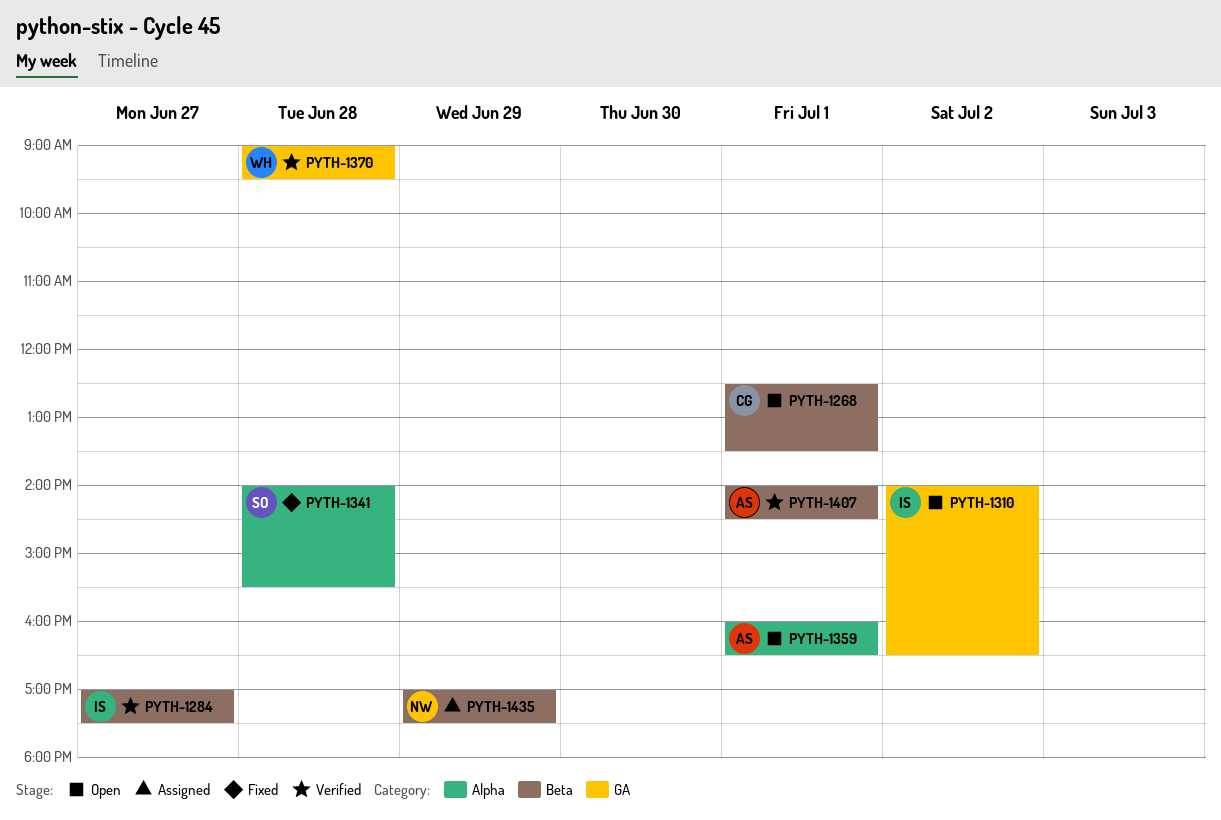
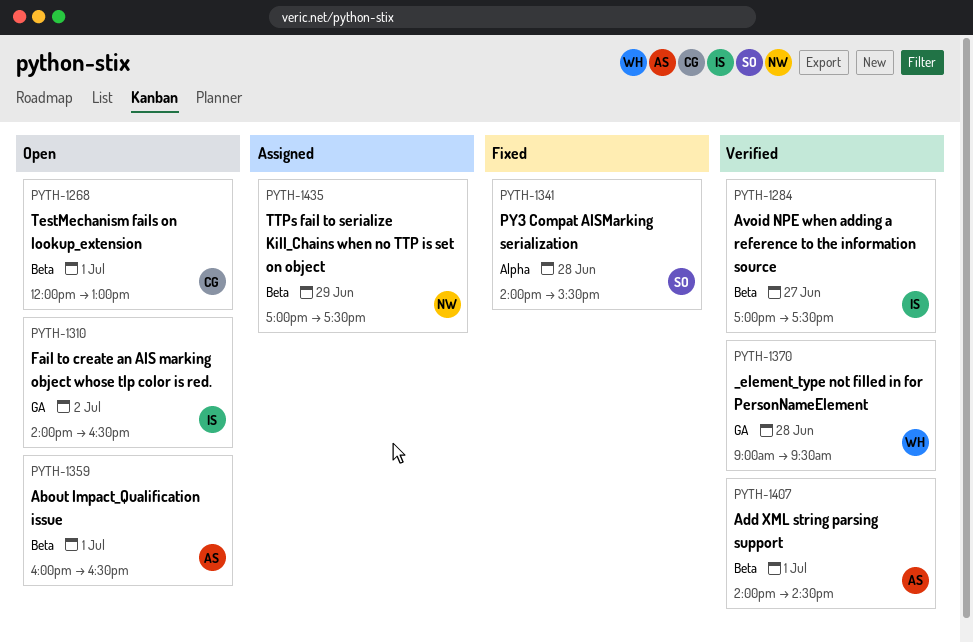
PYTH-1268, begins: 12:30 -> 12:00
PYTH-1268, ends: 13:30 -> 13:00
PYTH-1359, label: Alpha -> Beta

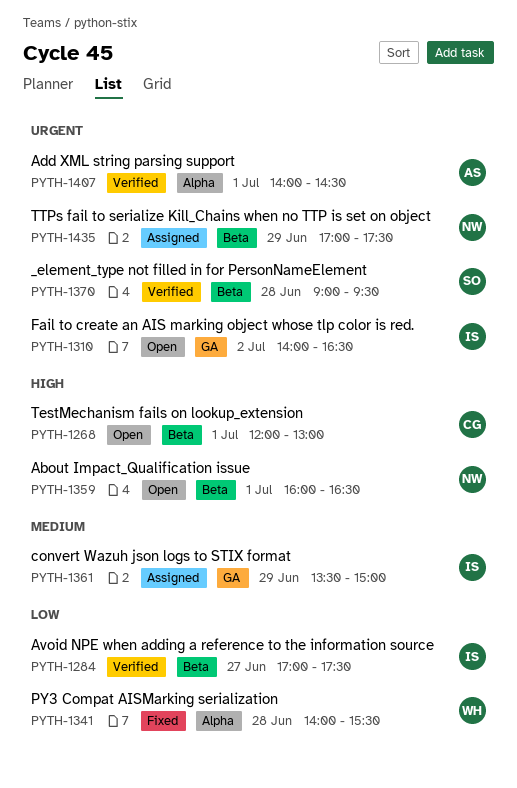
PYTH-1341, owner: SO -> WH
PYTH-1359, owner: AS -> NW
PYTH-1361: none -> present
PYTH-1370, owner: WH -> SO
PYTH-1370, label: GA -> Beta
PYTH-1407, label: Beta -> Alpha

